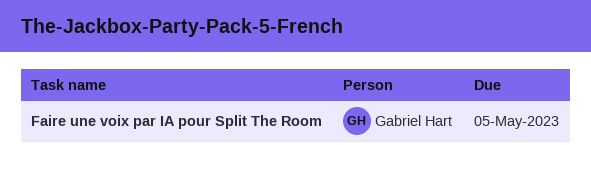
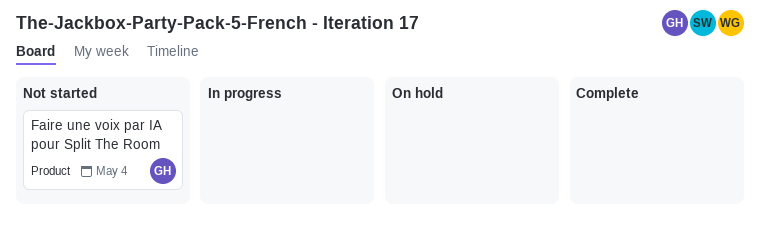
Faire une voix par IA pour Split The Room, due: May 5 -> May 4

